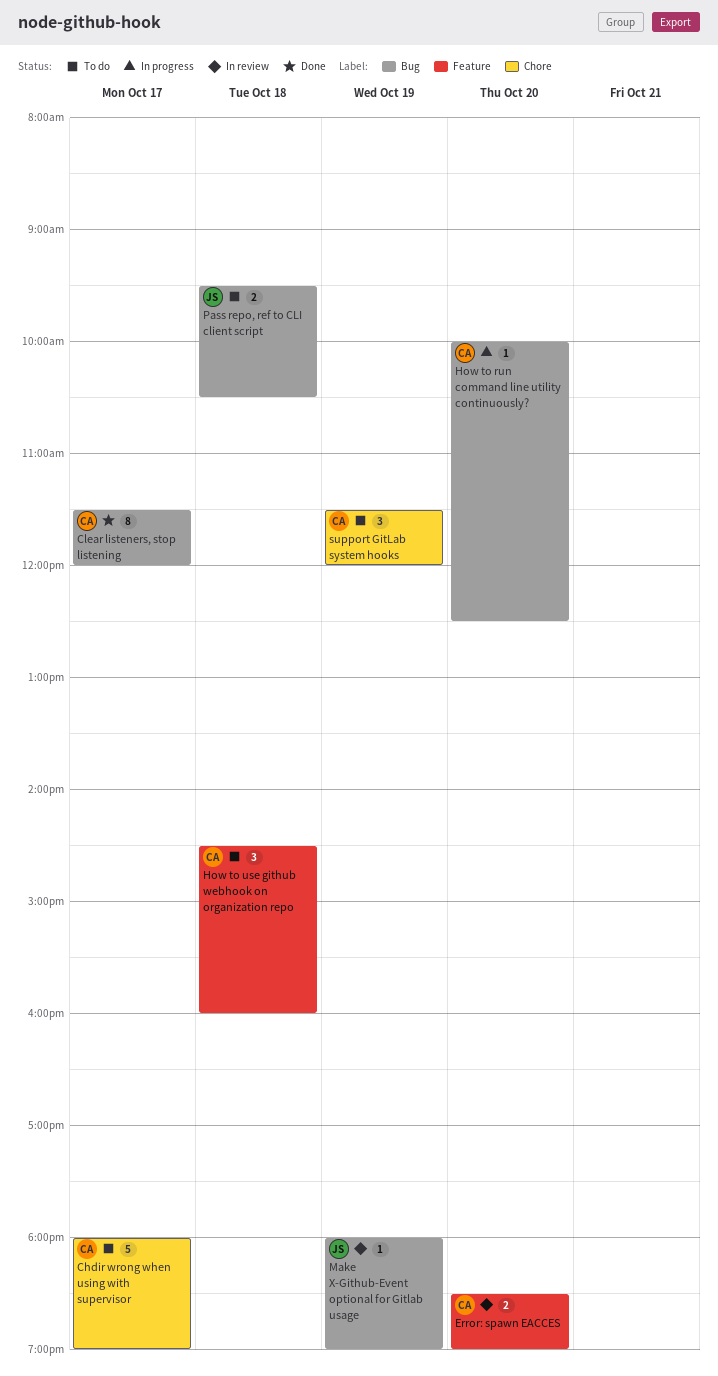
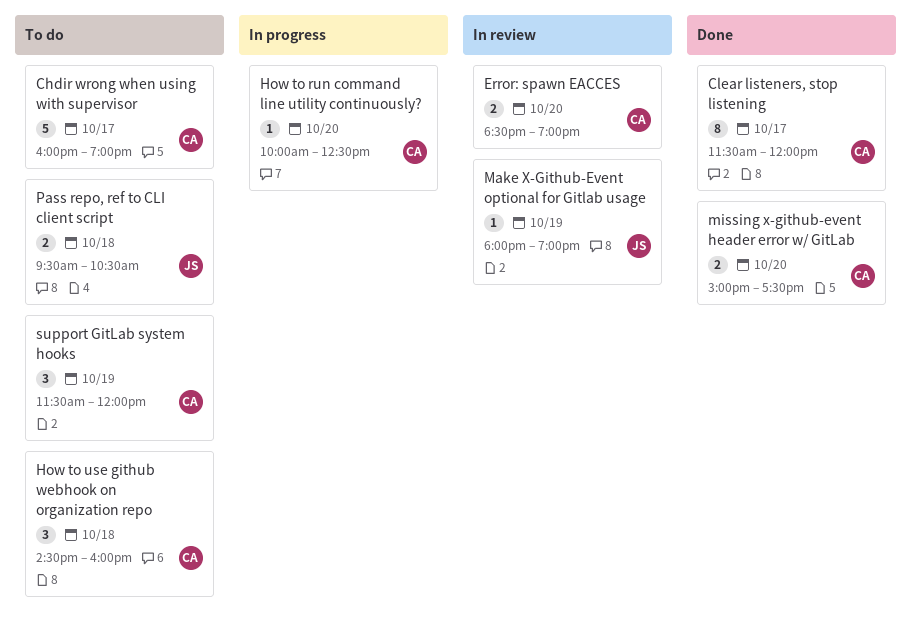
Chdir wrong when using with supervisor, begins: 18:00 -> 16:00
missing x-github-event header error w/ GitLab: none -> present

